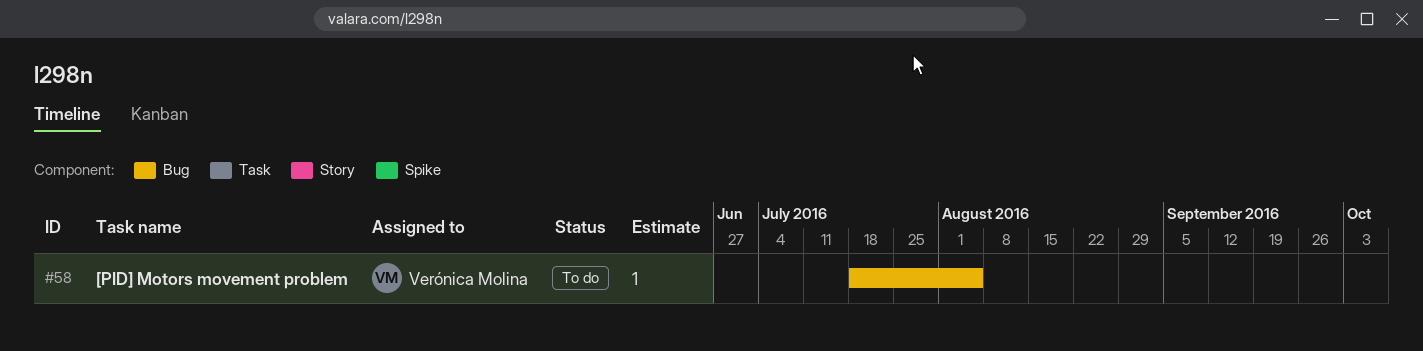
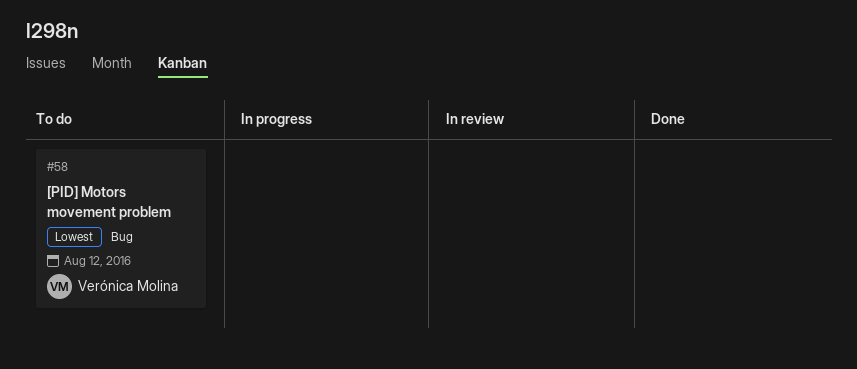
#58, due: Aug 5 -> Aug 12

